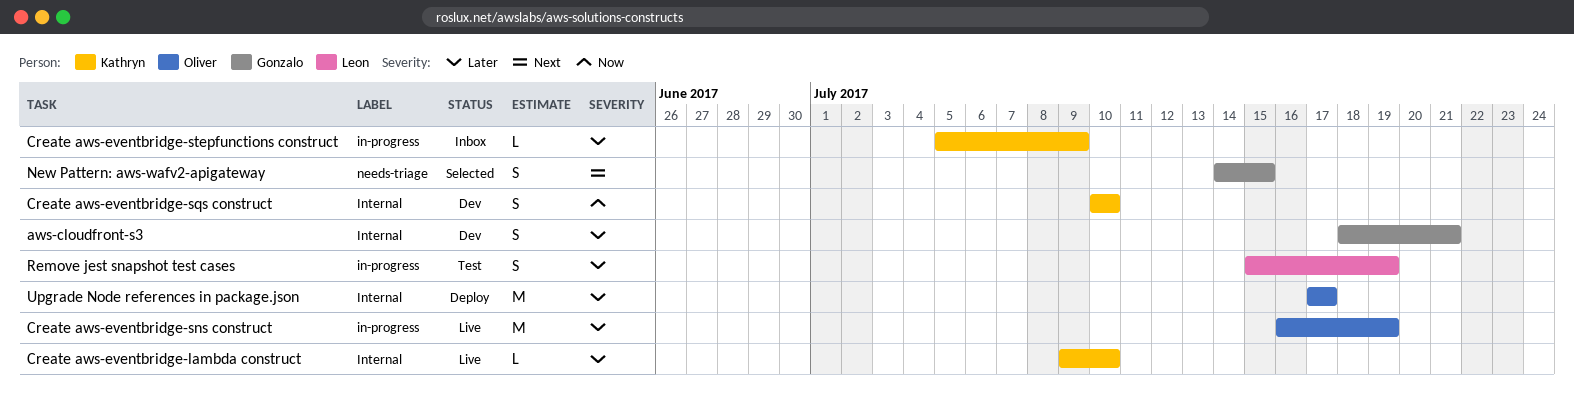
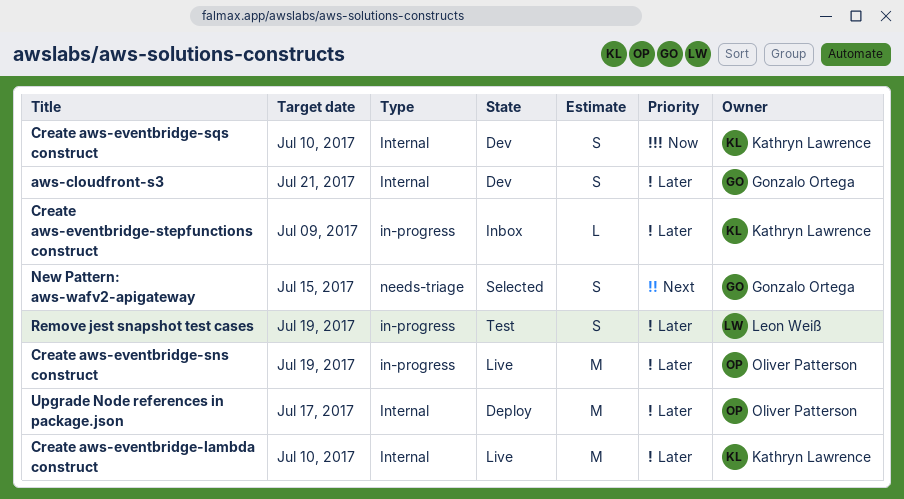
Create aws-eventbridge-lambda construct, estimate: L -> M

